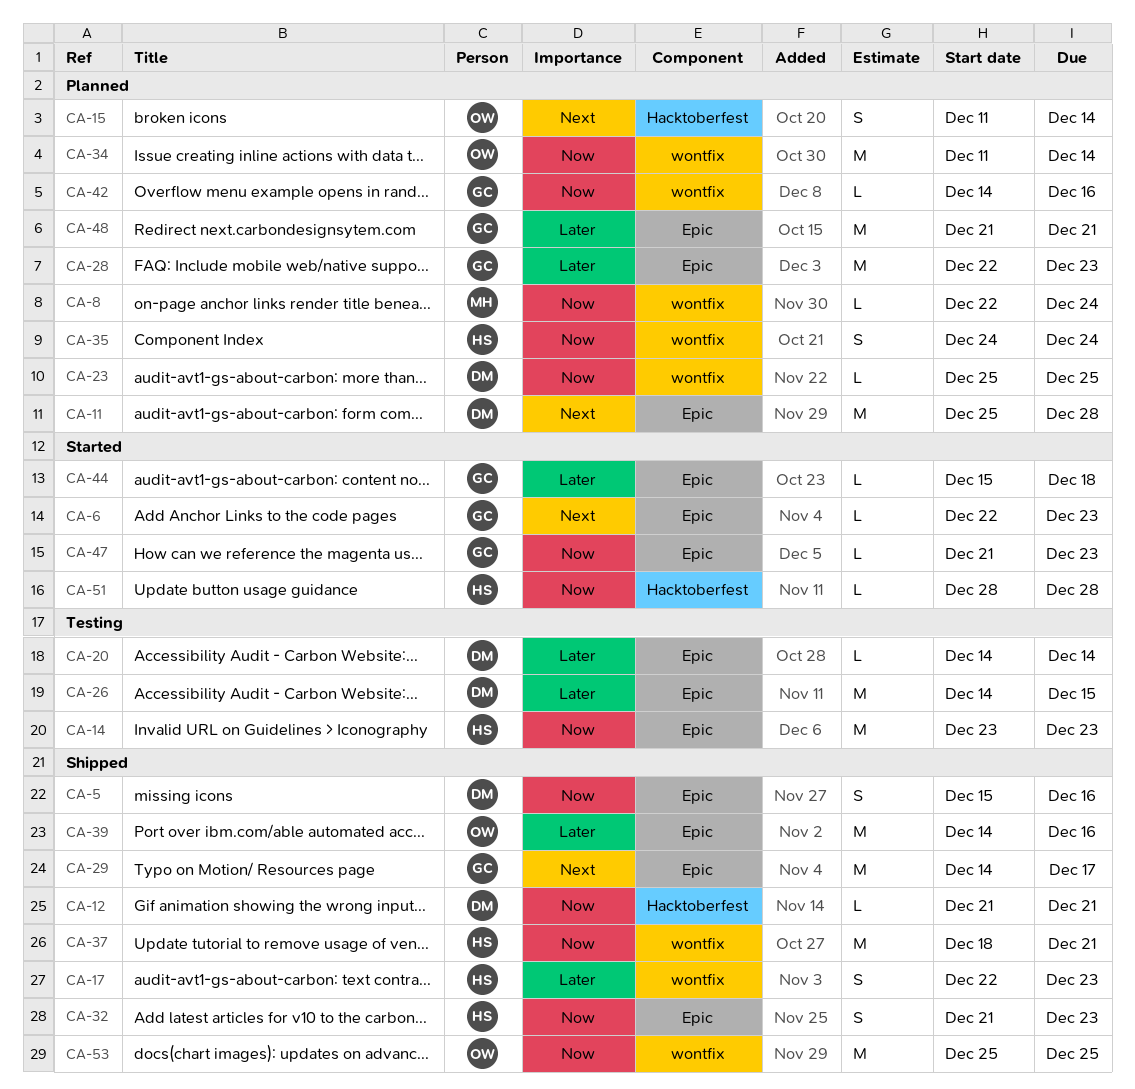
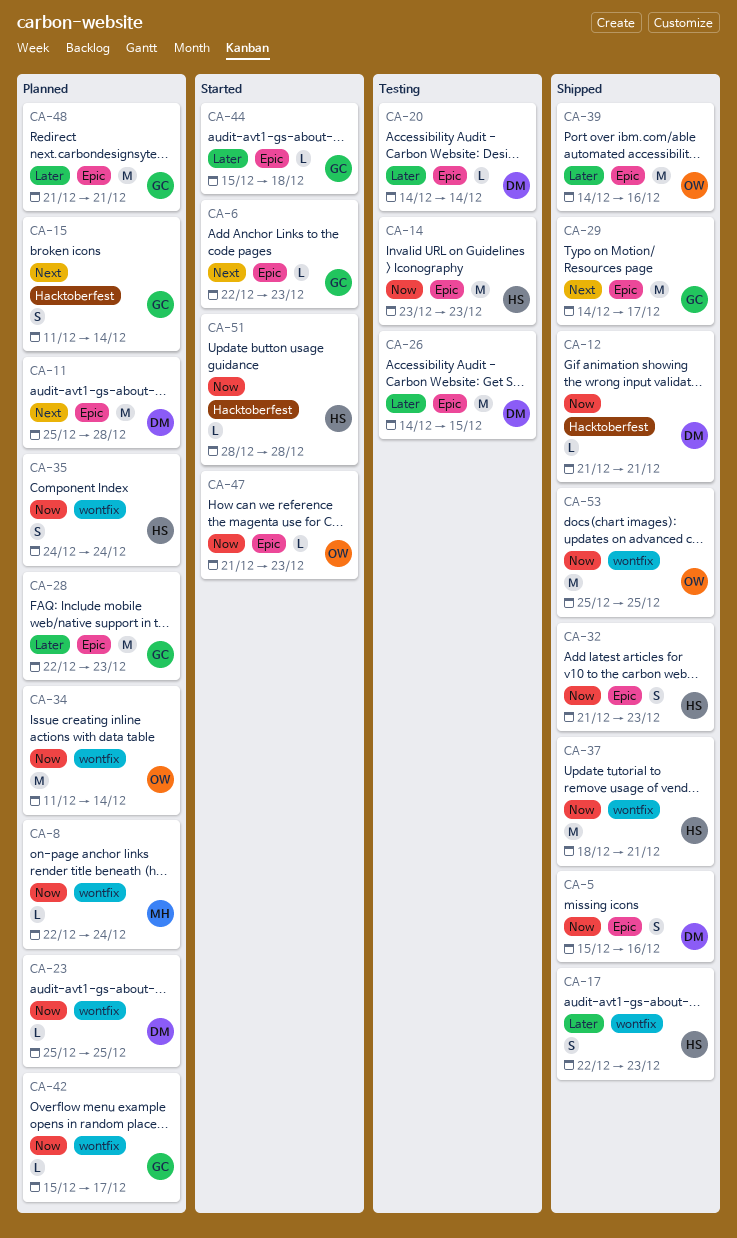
CA-15, owner: OW -> GC
CA-42, start: Dec 14 -> Dec 15
CA-42, due: Dec 16 -> Dec 17
CA-47, owner: GC -> OW

